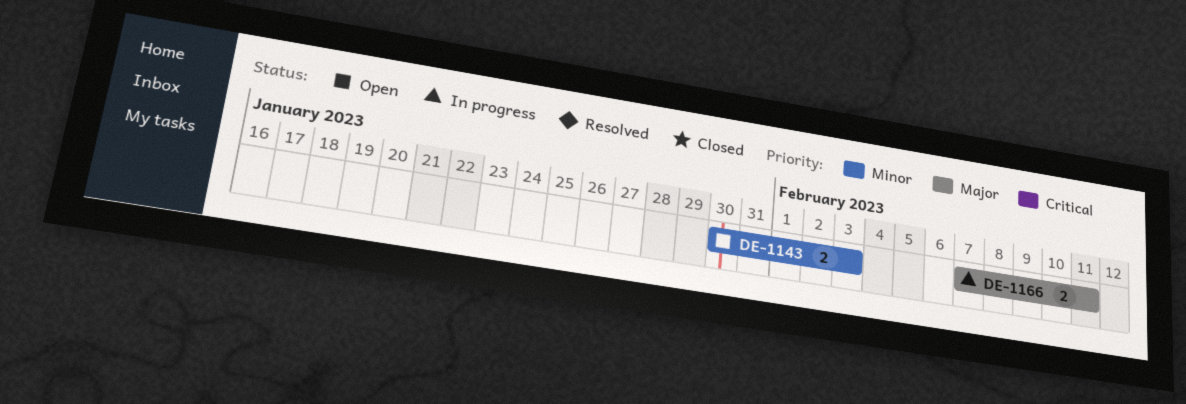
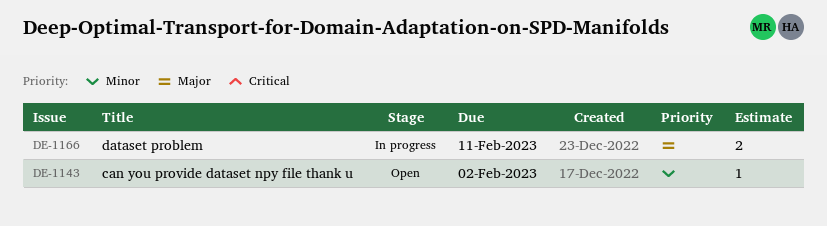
DE-1143, estimate: 2 -> 1
DE-1143, due: Feb 3 -> Feb 2

